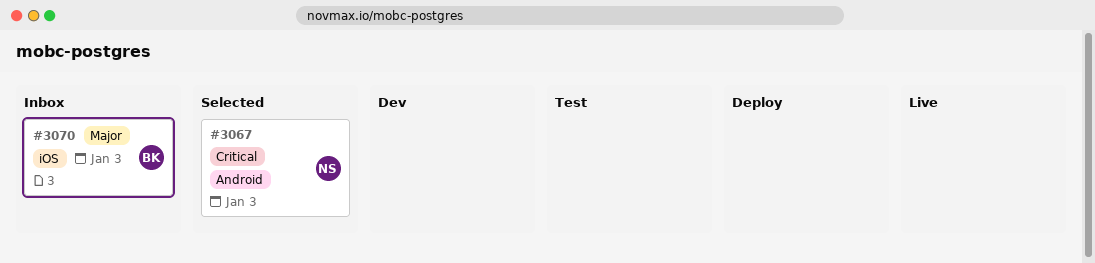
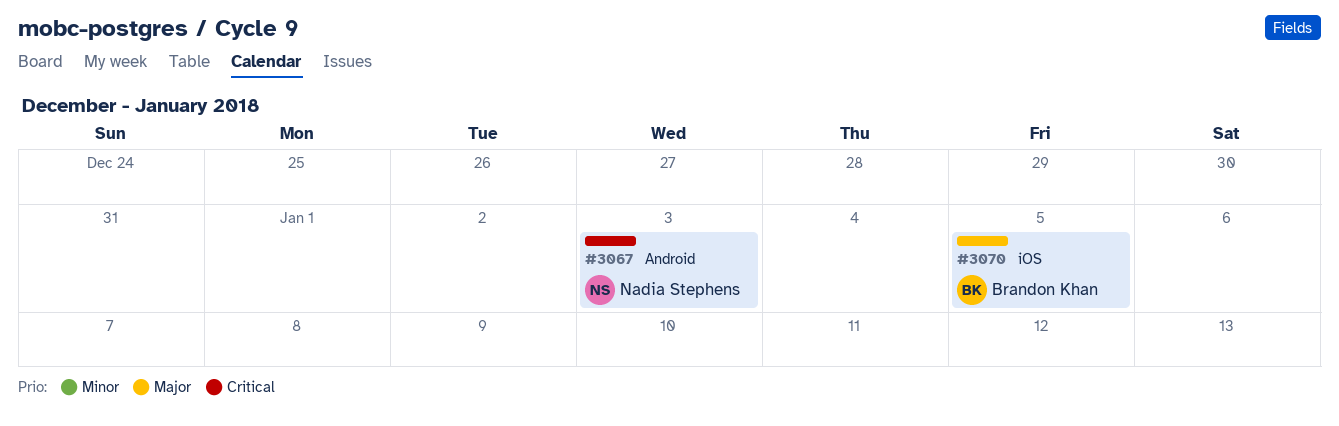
#3070, due: Jan 3 -> Jan 5

